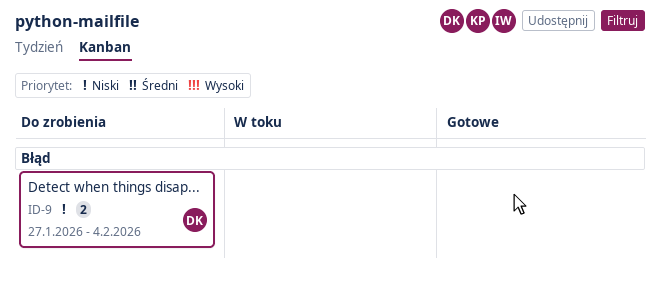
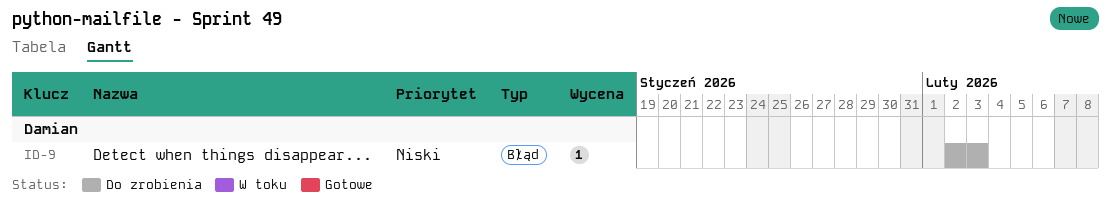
ID-9, estimate: 2 -> 1
ID-9, start: Jan 27 -> Feb 2
ID-9, due: Feb 4 -> Feb 3

